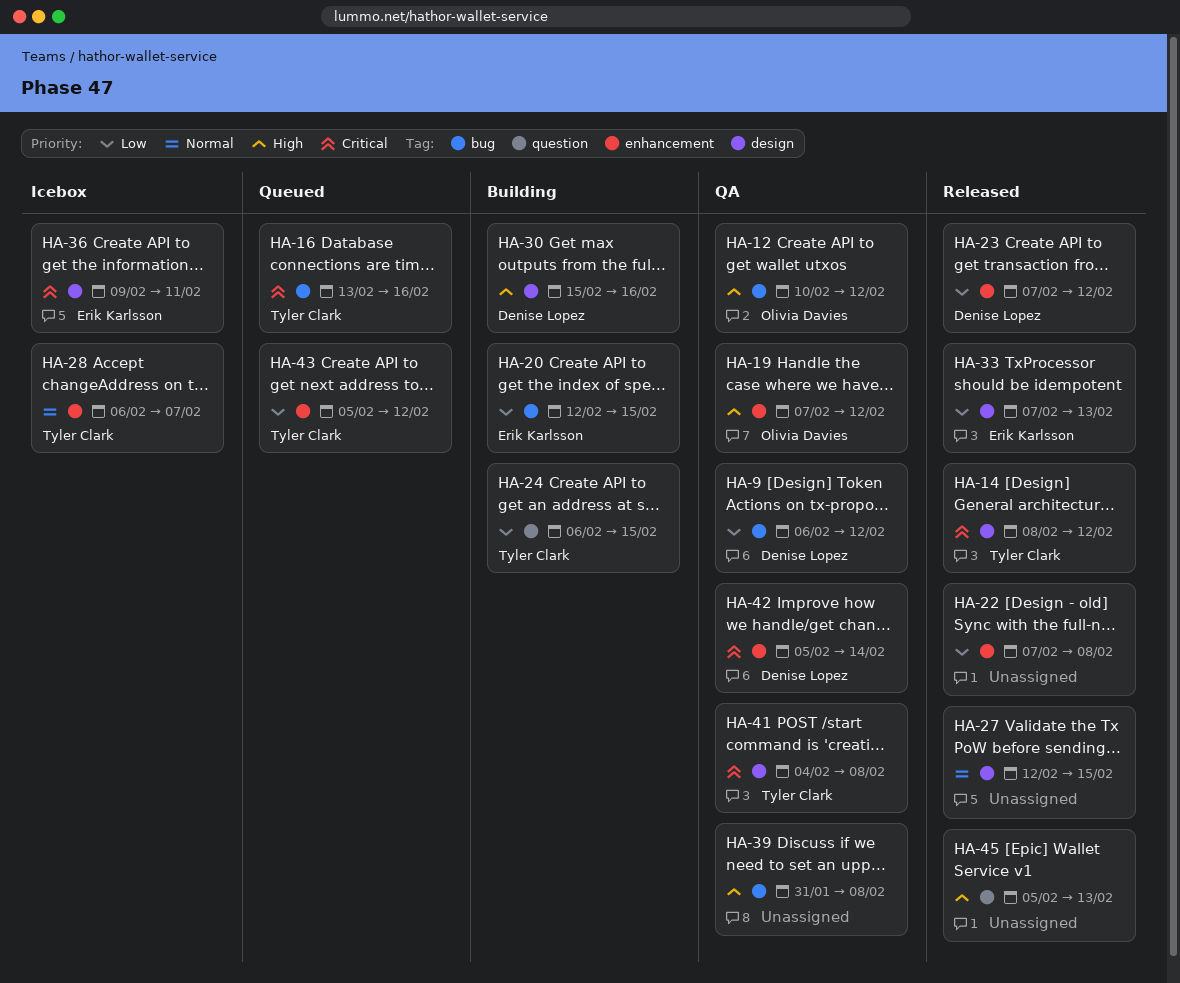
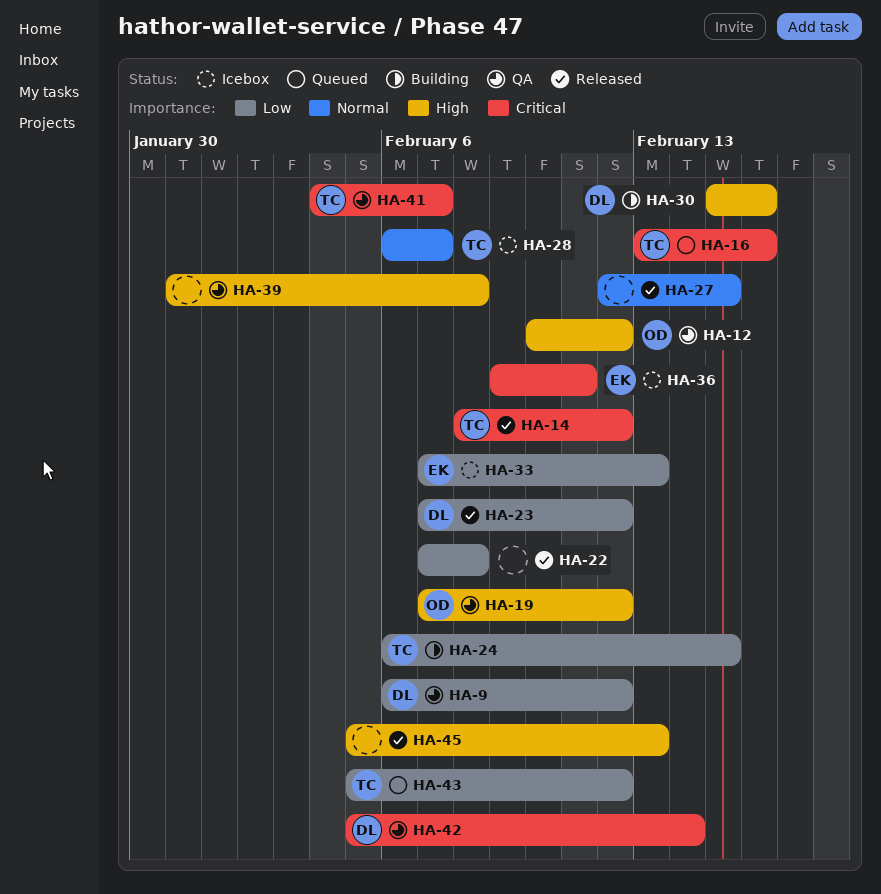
HA-20: present -> none
HA-33, status: Released -> Icebox
HA-41, due: Feb 8 -> Feb 7

